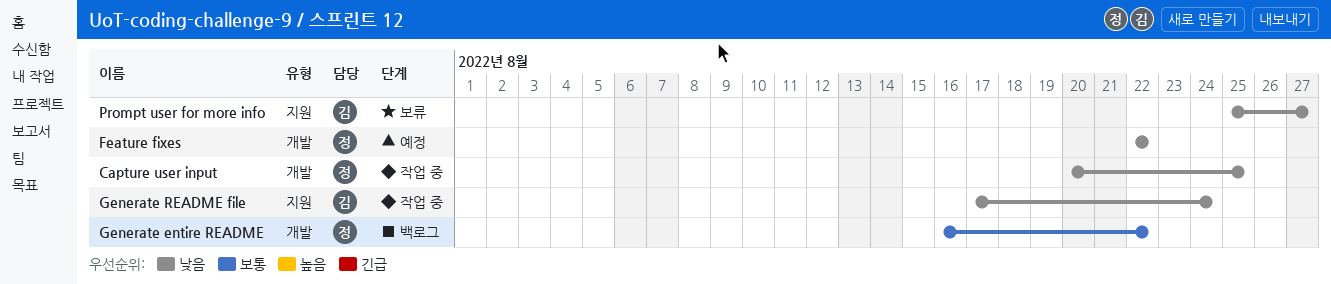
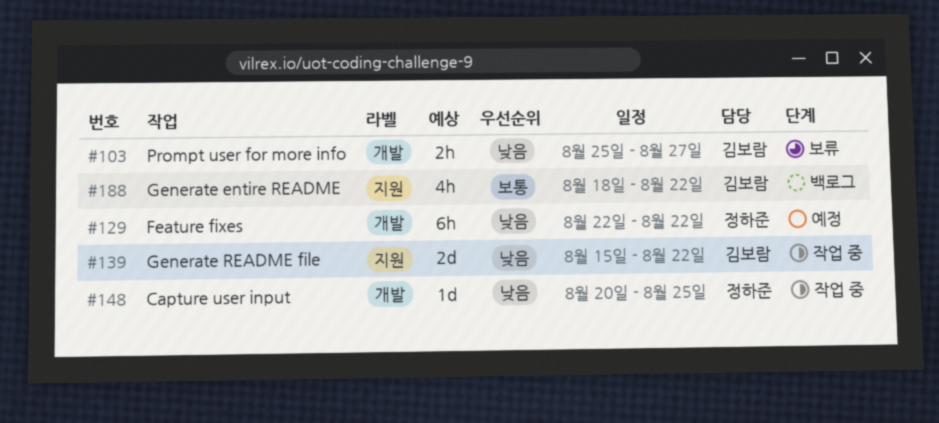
Generate entire README, owner: 정하준 -> 김보람
Generate entire README, label: 개발 -> 지원
Generate entire README, start: Aug 16 -> Aug 18
Generate README file, start: Aug 17 -> Aug 15
Generate README file, due: Aug 24 -> Aug 22
Prompt user for more info, label: 지원 -> 개발

